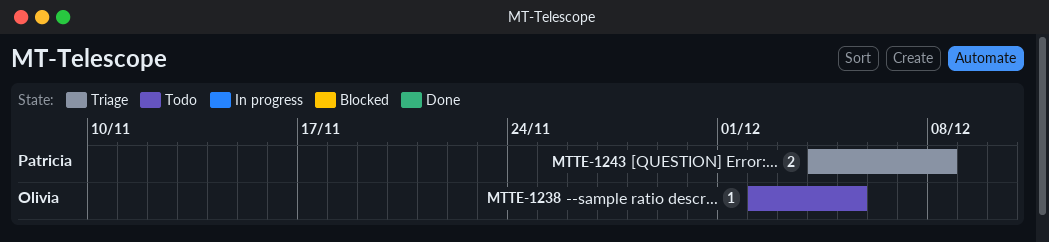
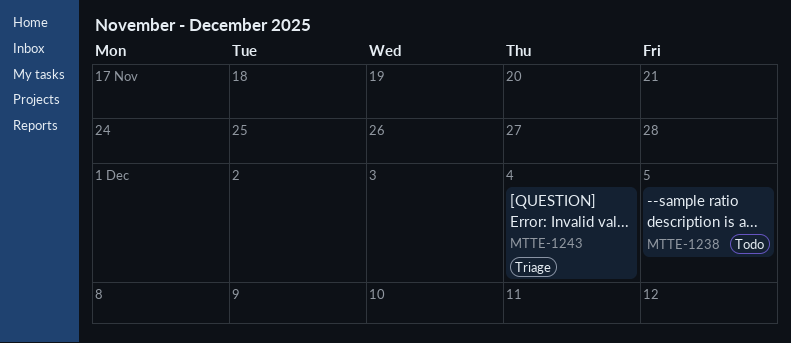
MTTE-1243, due: Dec 8 -> Dec 4

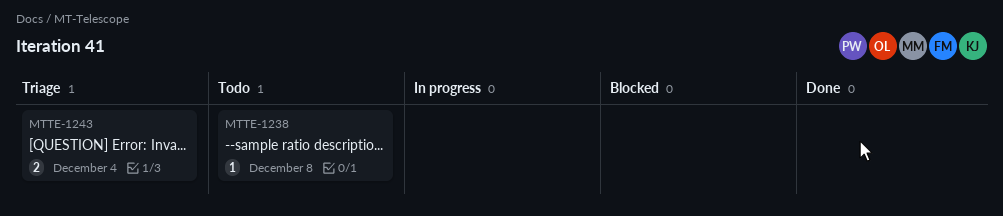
MTTE-1238, due: Dec 5 -> Dec 8

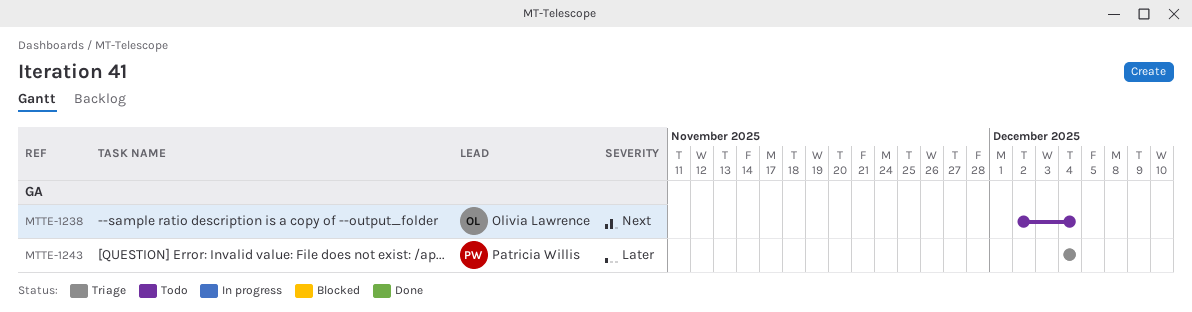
MTTE-1238, due: Dec 8 -> Dec 4

